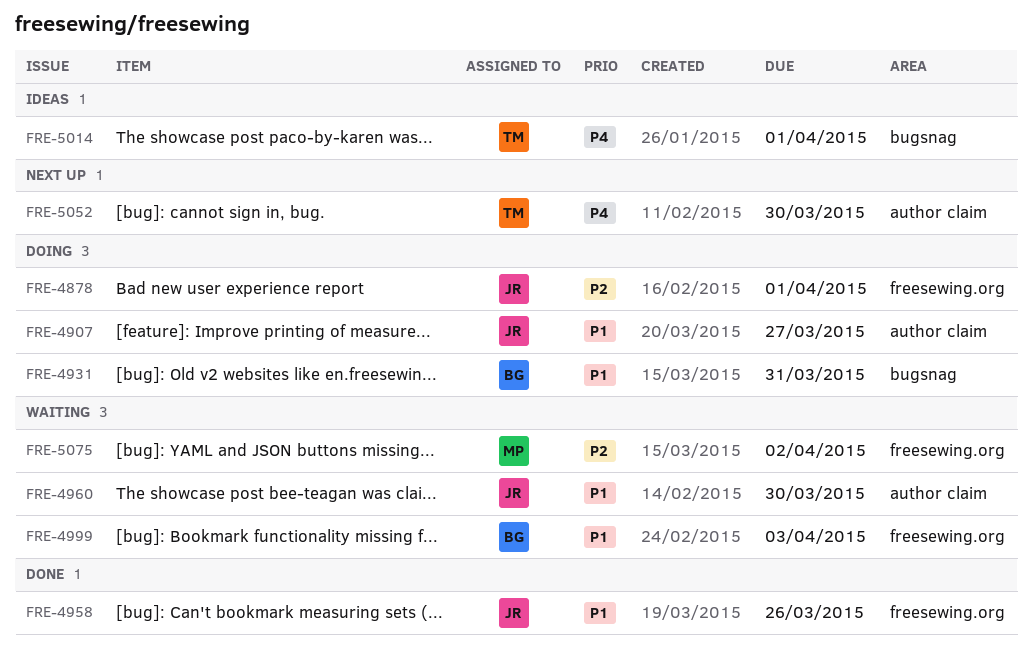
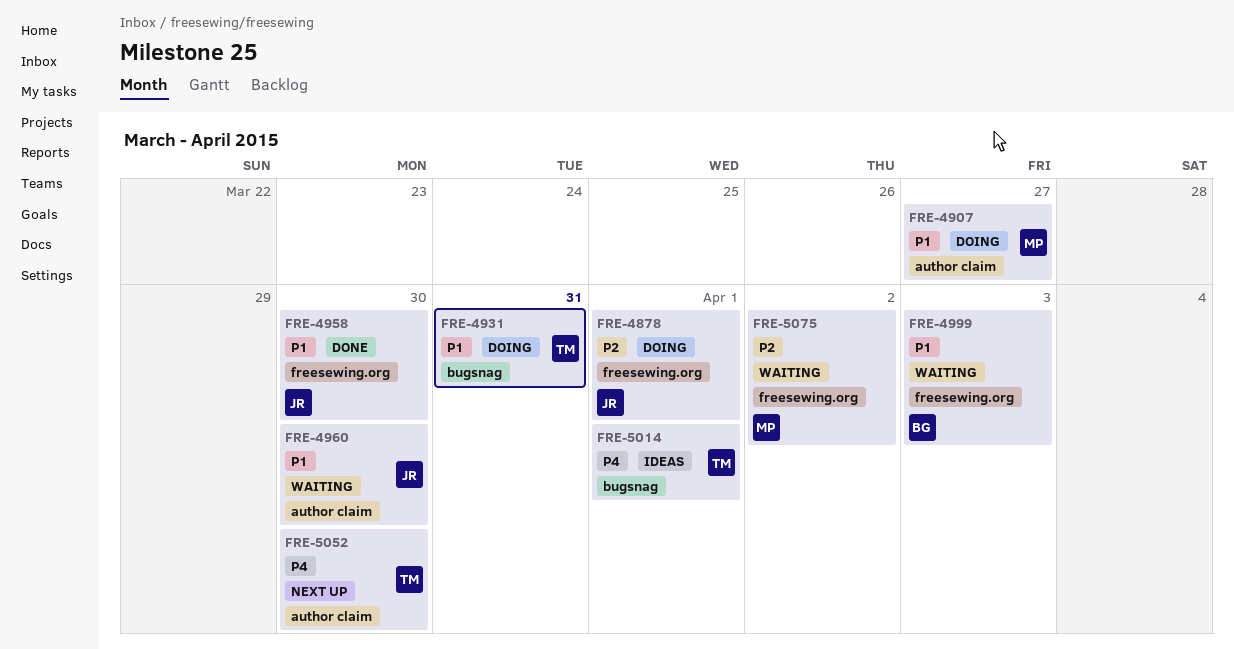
FRE-4907, owner: JR -> MP
FRE-4931, owner: BG -> TM
FRE-4958, due: Mar 26 -> Mar 30

